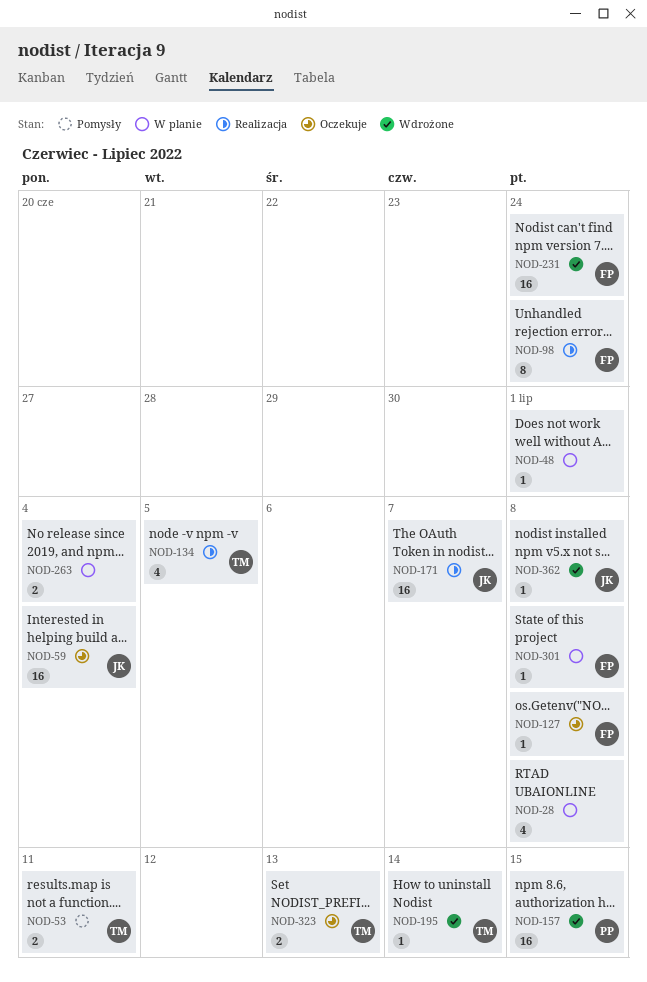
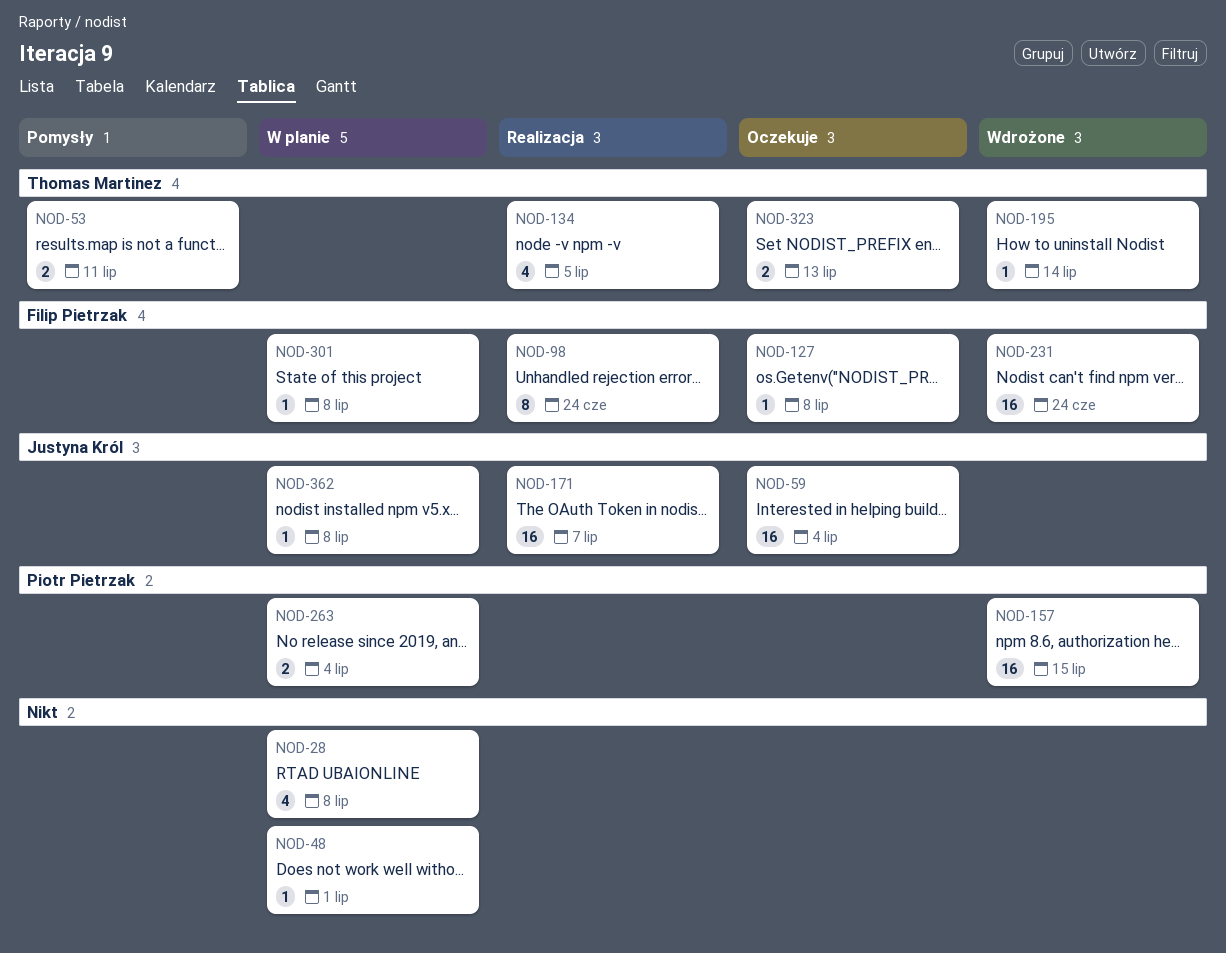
NOD-263, owner: none -> Piotr Pietrzak
NOD-362, status: Wdrożone -> W planie

